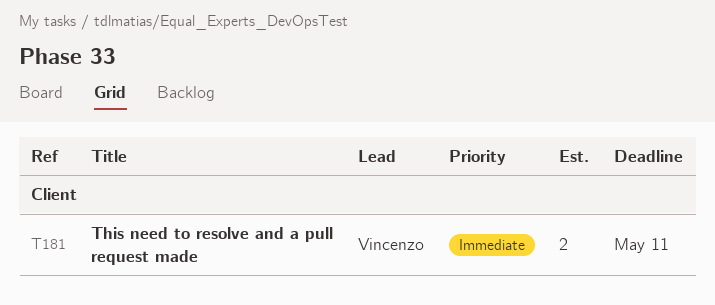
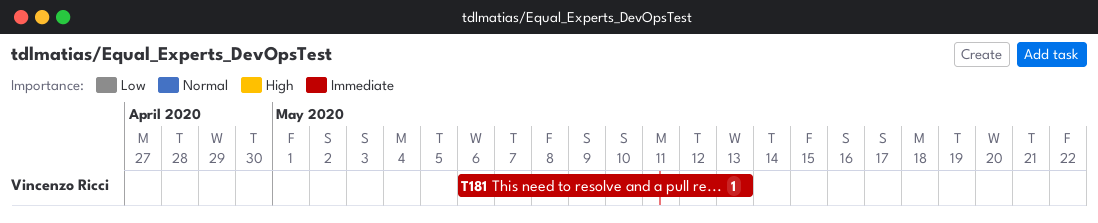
T181, estimate: 2 -> 1
T181, due: May 11 -> May 13

